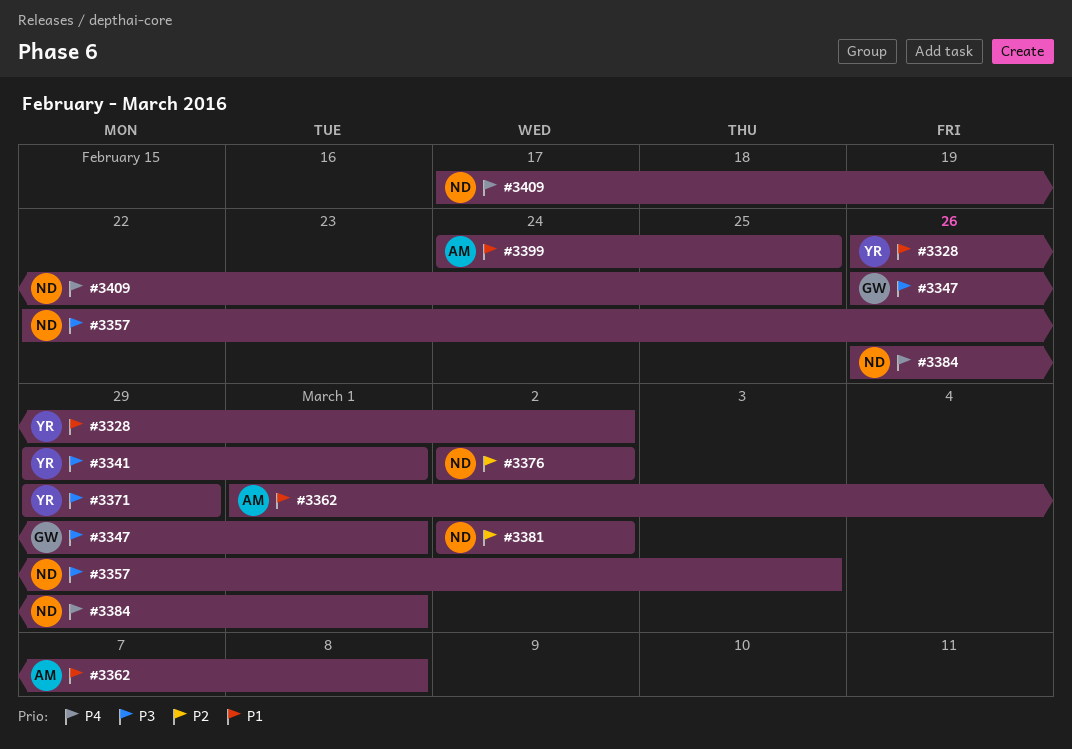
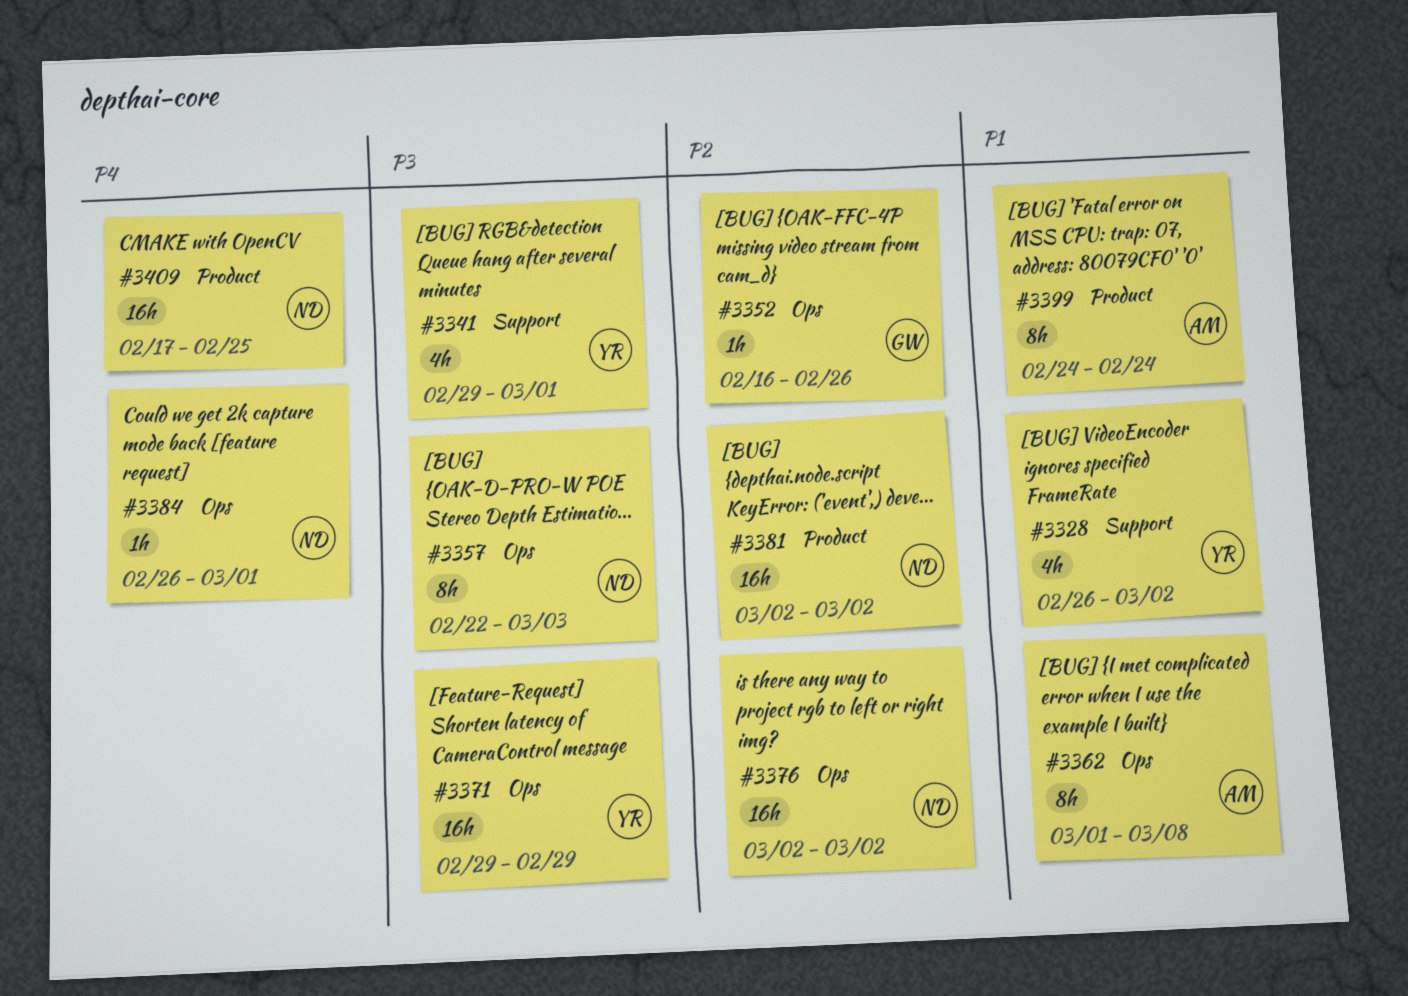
#3347: present -> none
#3352: none -> present
#3399, due: Feb 25 -> Feb 24

